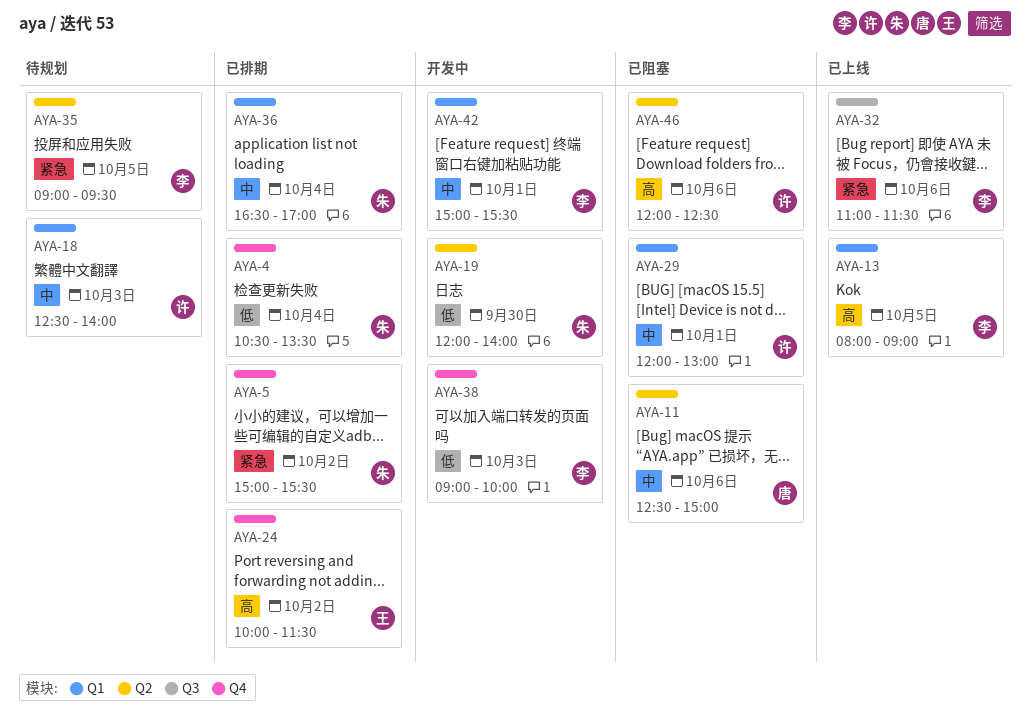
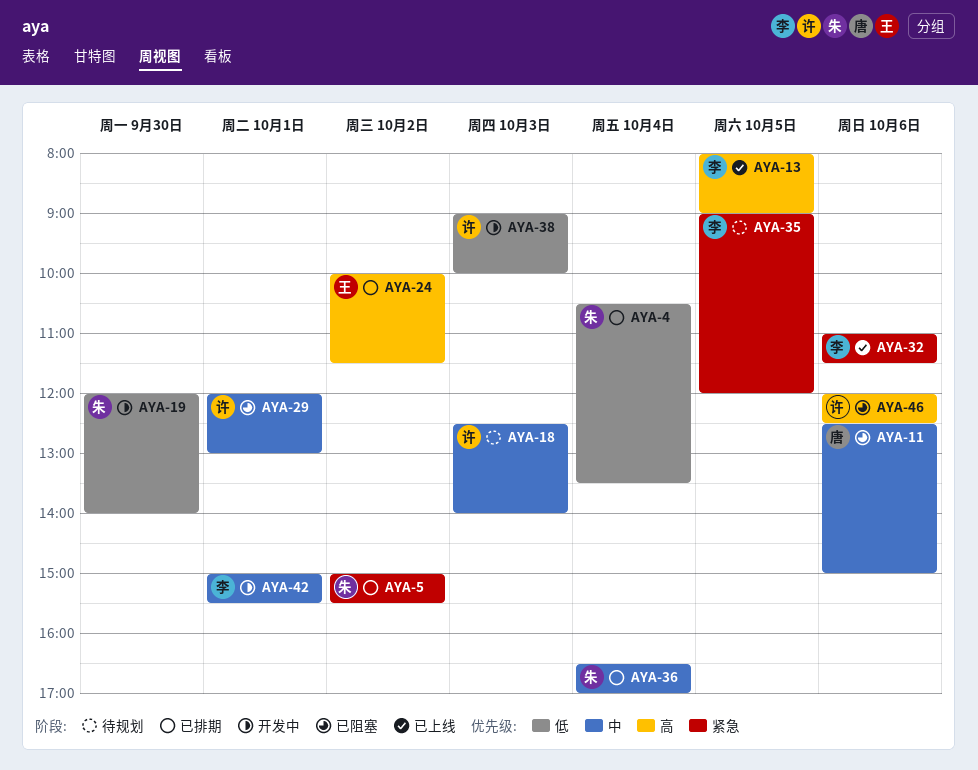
AYA-35, ends: 09:30 -> 12:00
AYA-38, owner: 李 -> 许

